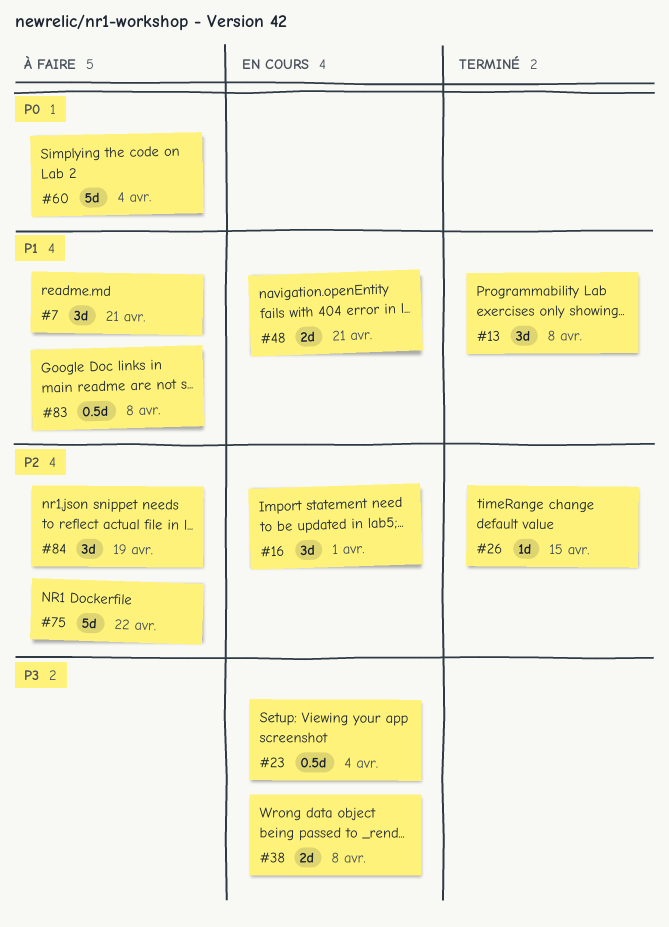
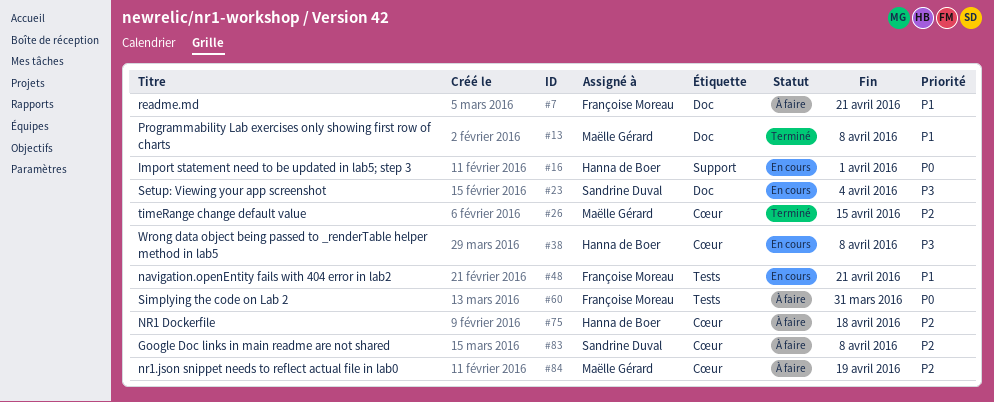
#16, priority: P2 -> P0
#60, due: Apr 4 -> Mar 31
#75, due: Apr 22 -> Apr 18
#83, priority: P1 -> P2

